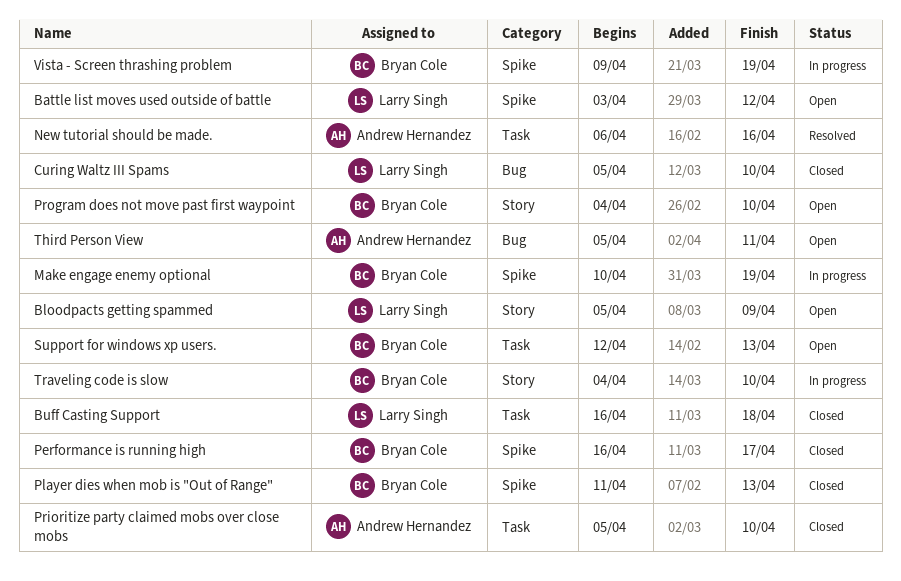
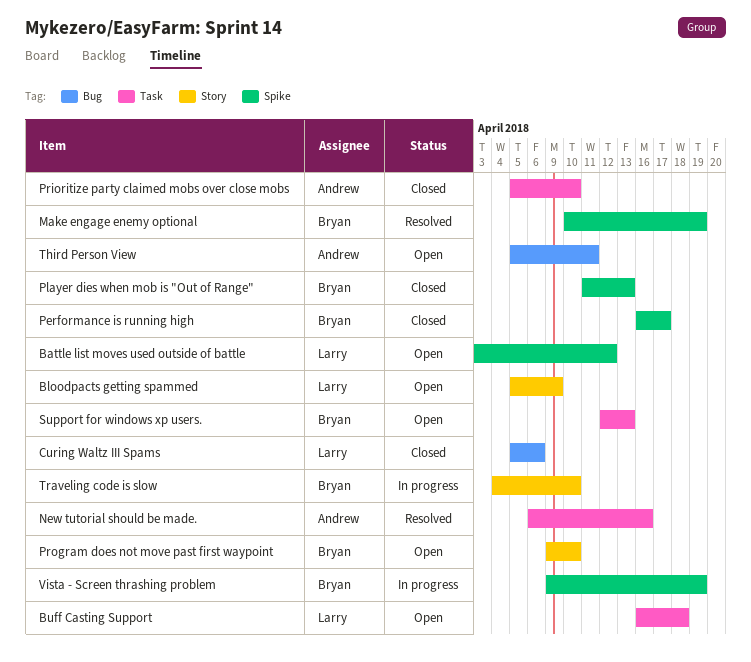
Buff Casting Support, status: Closed -> Open
Curing Waltz III Spams, due: Apr 10 -> Apr 6
Make engage enemy optional, status: In progress -> Resolved
Program does not move past first waypoint, start: Apr 4 -> Apr 9

